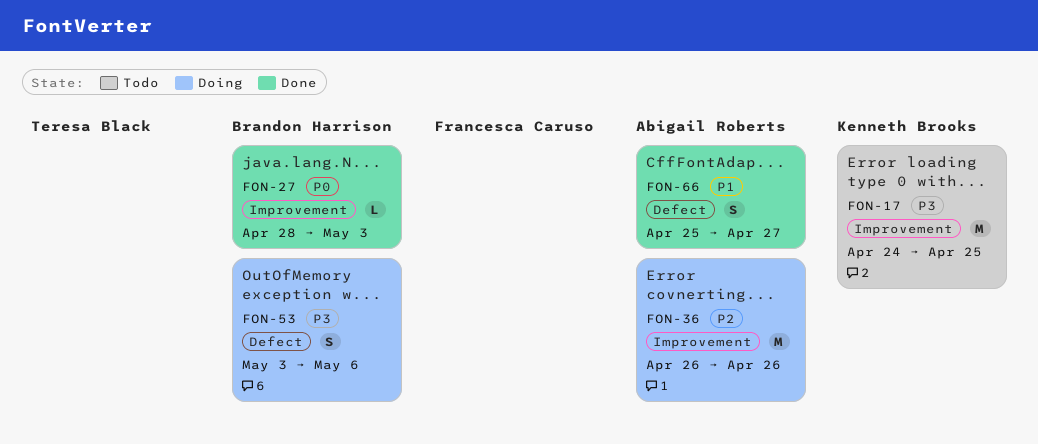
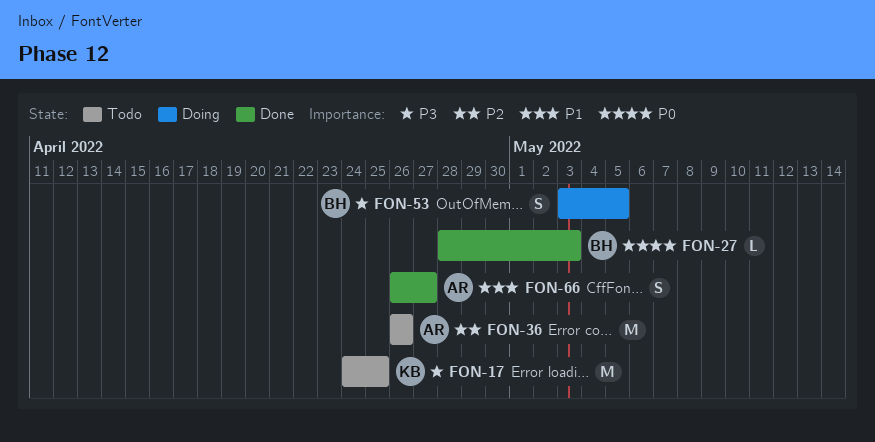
FON-36, status: Doing -> Todo
FON-53, due: May 6 -> May 5
FON-66, start: Apr 25 -> Apr 26

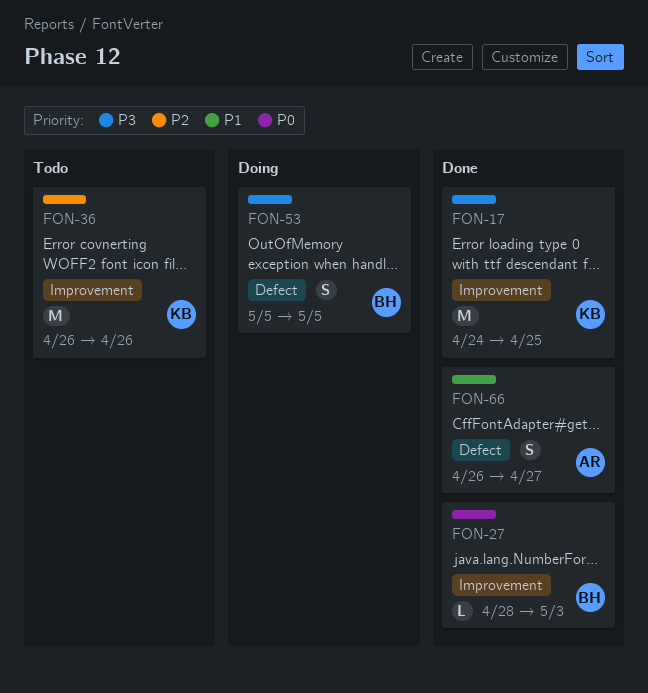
FON-17, status: Todo -> Done
FON-36, owner: AR -> KB
FON-53, start: May 3 -> May 5

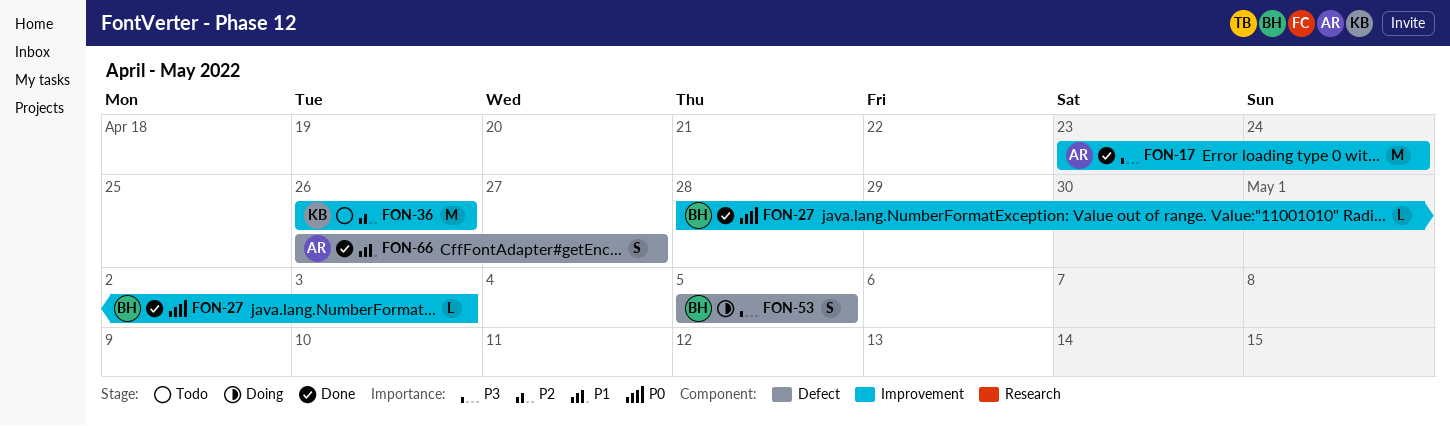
FON-17, owner: KB -> AR
FON-17, start: Apr 24 -> Apr 23
FON-17, due: Apr 25 -> Apr 24

